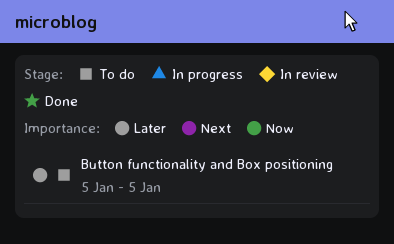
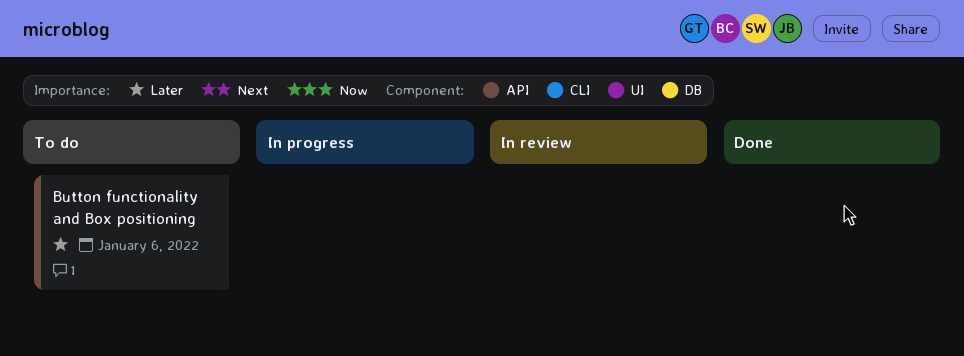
Button functionality and Box positioning, due: Jan 5 -> Jan 6

